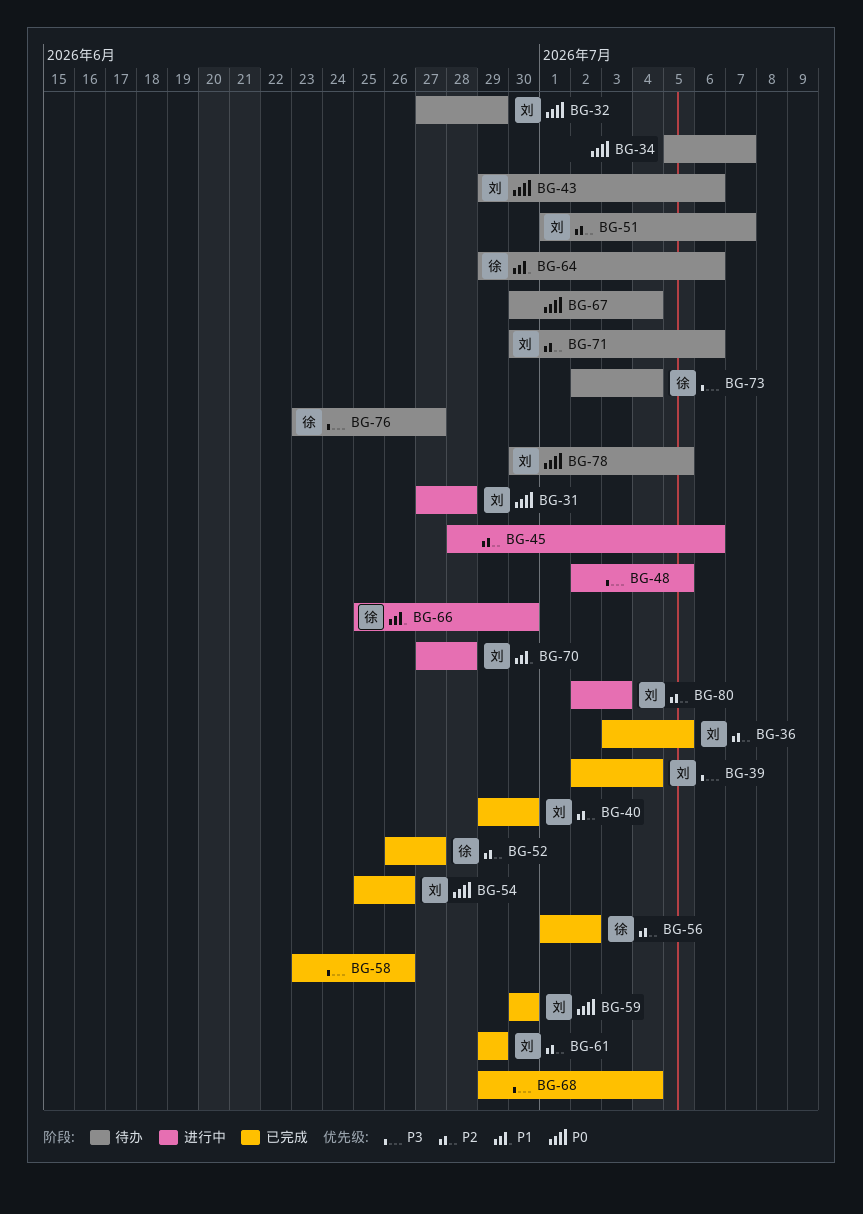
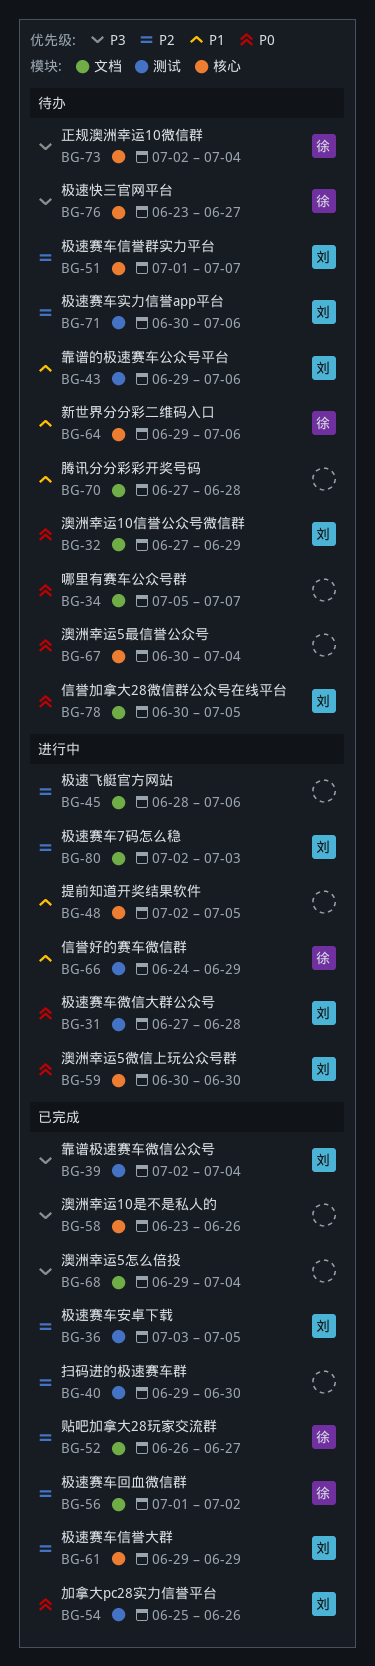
BG-40, owner: 刘 -> none
BG-43, priority: P0 -> P1
BG-48, priority: P3 -> P1
BG-59, status: 已完成 -> 进行中
BG-66, start: Jun 25 -> Jun 24
BG-66, due: Jun 30 -> Jun 29
BG-70, status: 进行中 -> 待办
BG-70, owner: 刘 -> none

